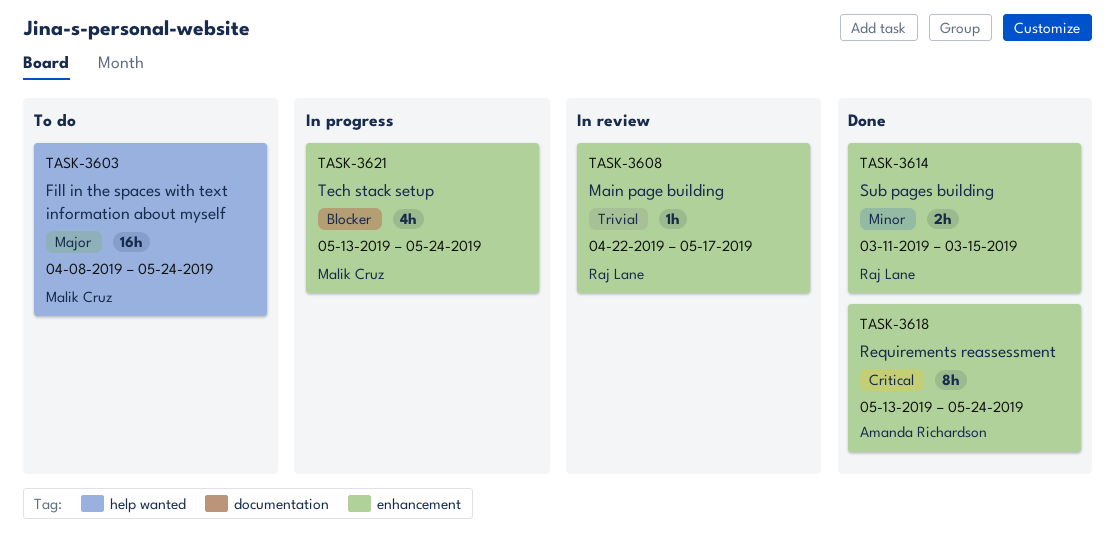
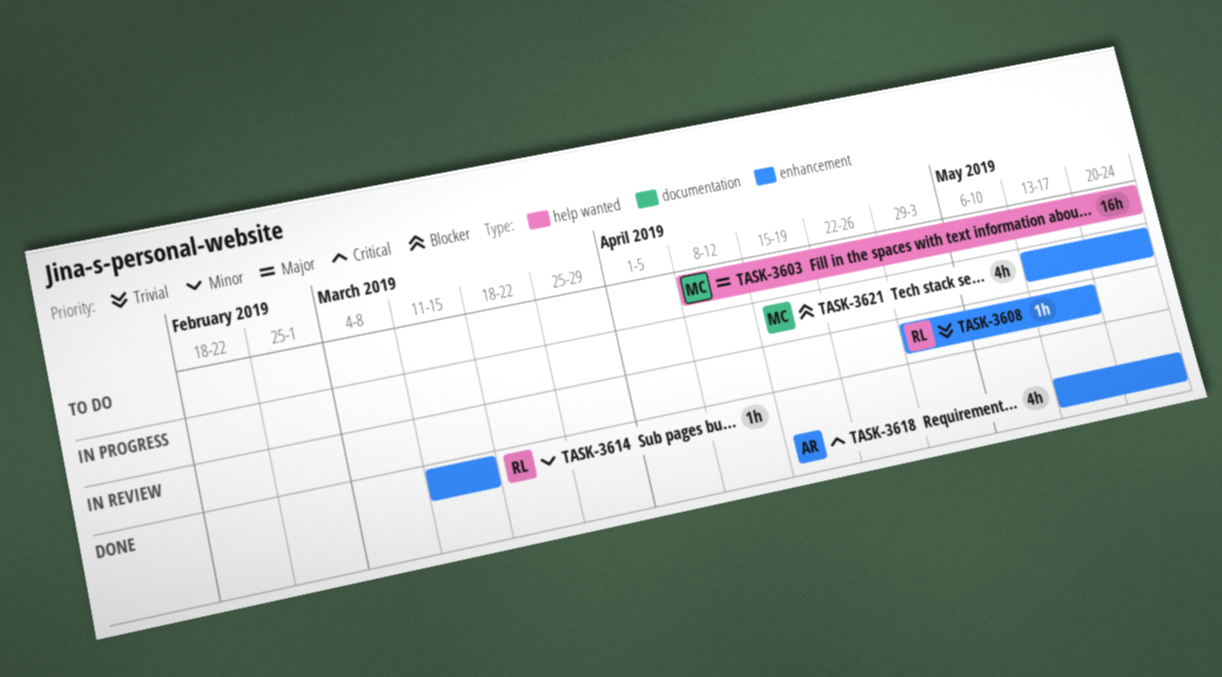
TASK-3608, start: Apr 22 -> Apr 29
TASK-3614, estimate: 2h -> 1h
TASK-3618, estimate: 8h -> 4h

